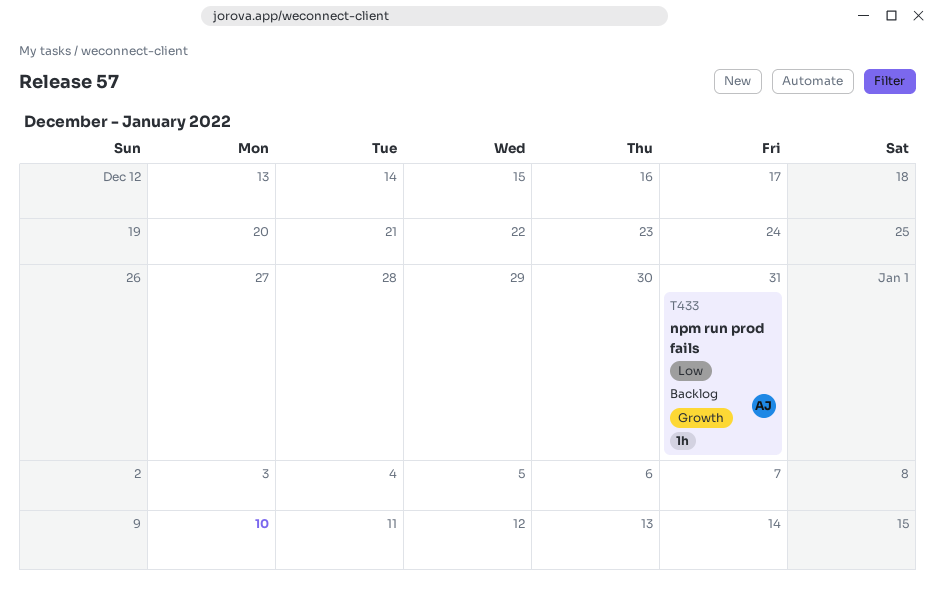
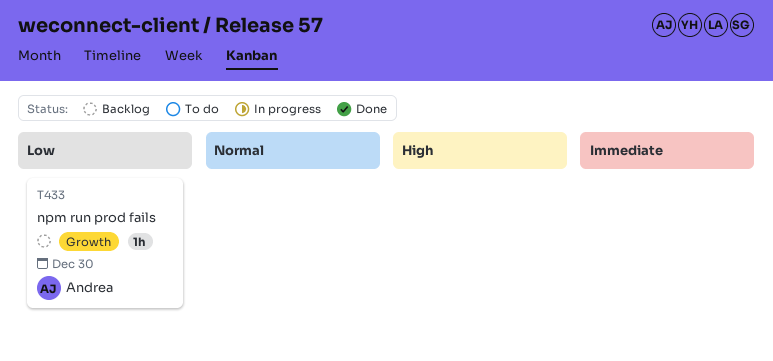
T433, due: Dec 31 -> Dec 30

